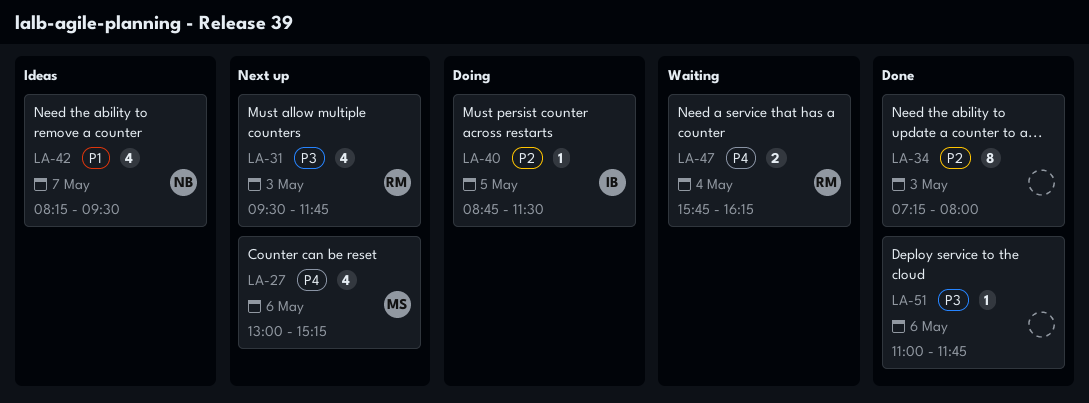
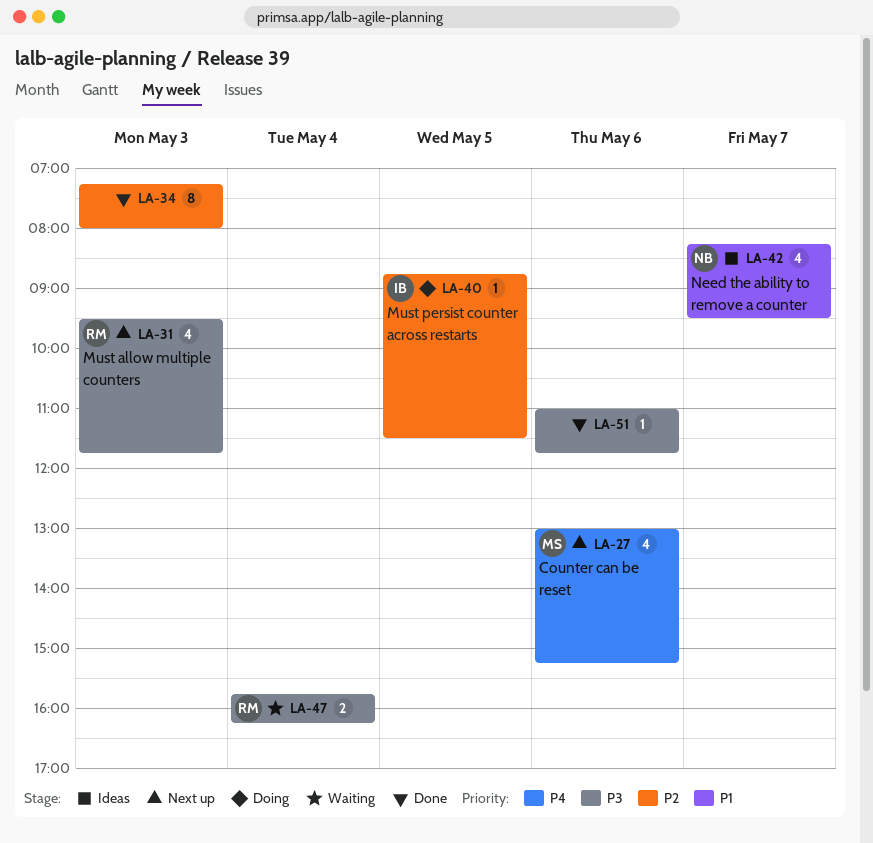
LA-47, priority: P4 -> P3

